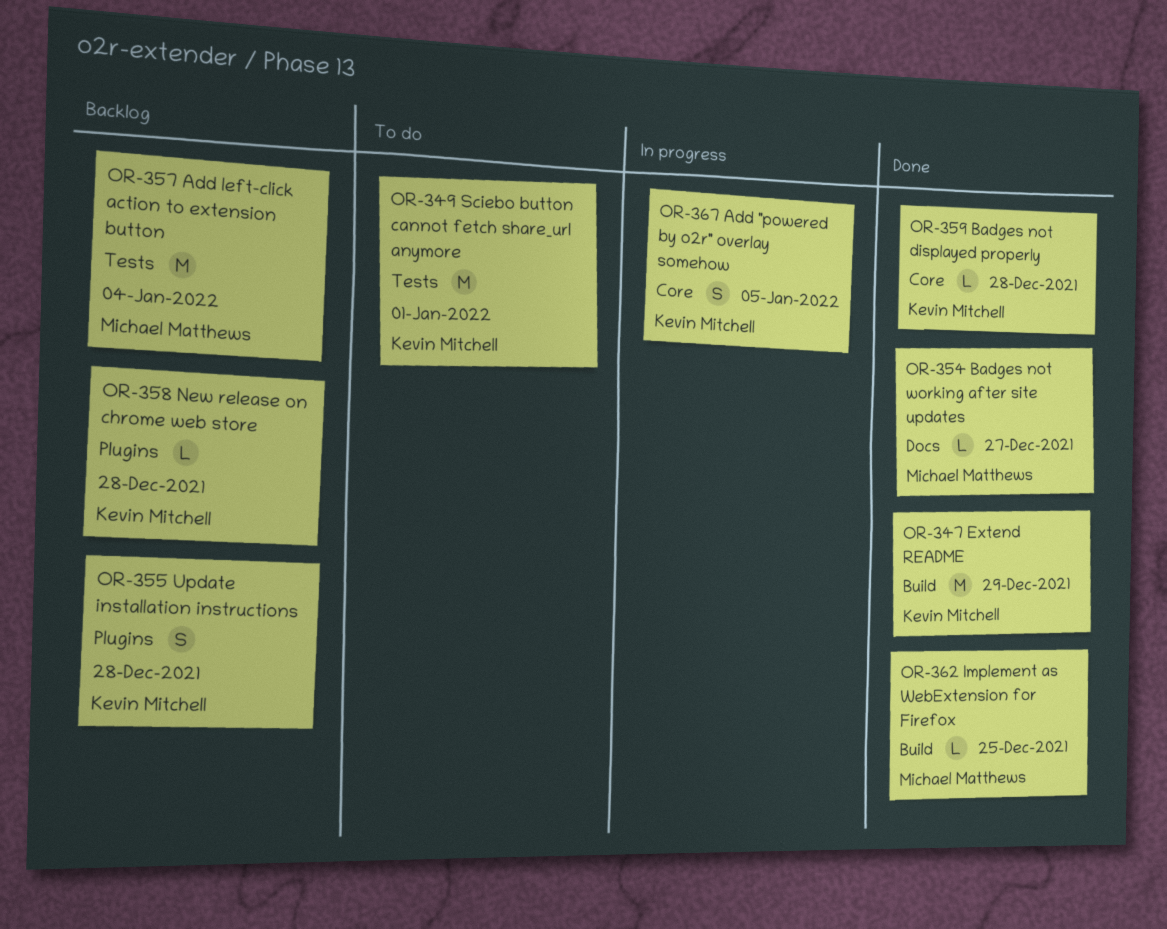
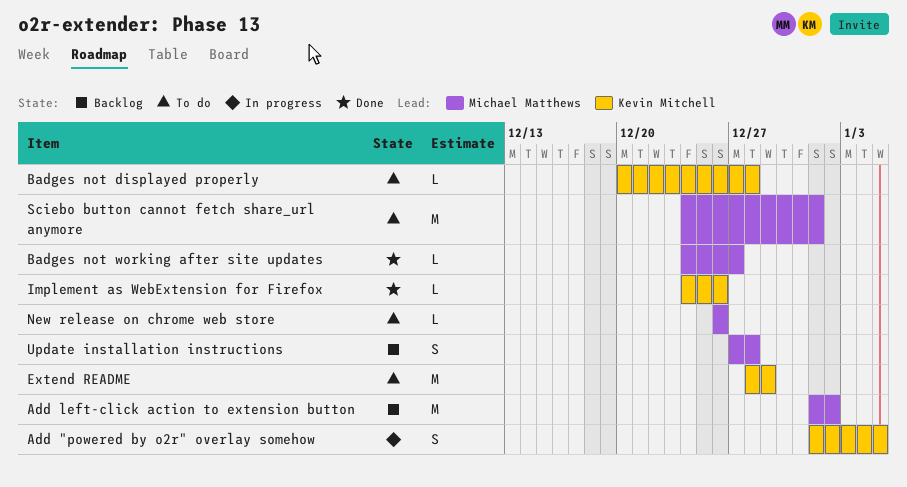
Add left-click action to extension button, due: Jan 4 -> Jan 2
Badges not displayed properly, status: Done -> To do
Extend README, status: Done -> To do
Implement as WebExtension for Firefox, owner: Michael Matthews -> Kevin Mitchell
Implement as WebExtension for Firefox, due: Dec 25 -> Dec 26
New release on chrome web store, status: Backlog -> To do
New release on chrome web store, owner: Kevin Mitchell -> Michael Matthews
New release on chrome web store, due: Dec 28 -> Dec 26
Sciebo button cannot fetch share_url anymore, owner: Kevin Mitchell -> Michael Matthews
Update installation instructions, owner: Kevin Mitchell -> Michael Matthews

